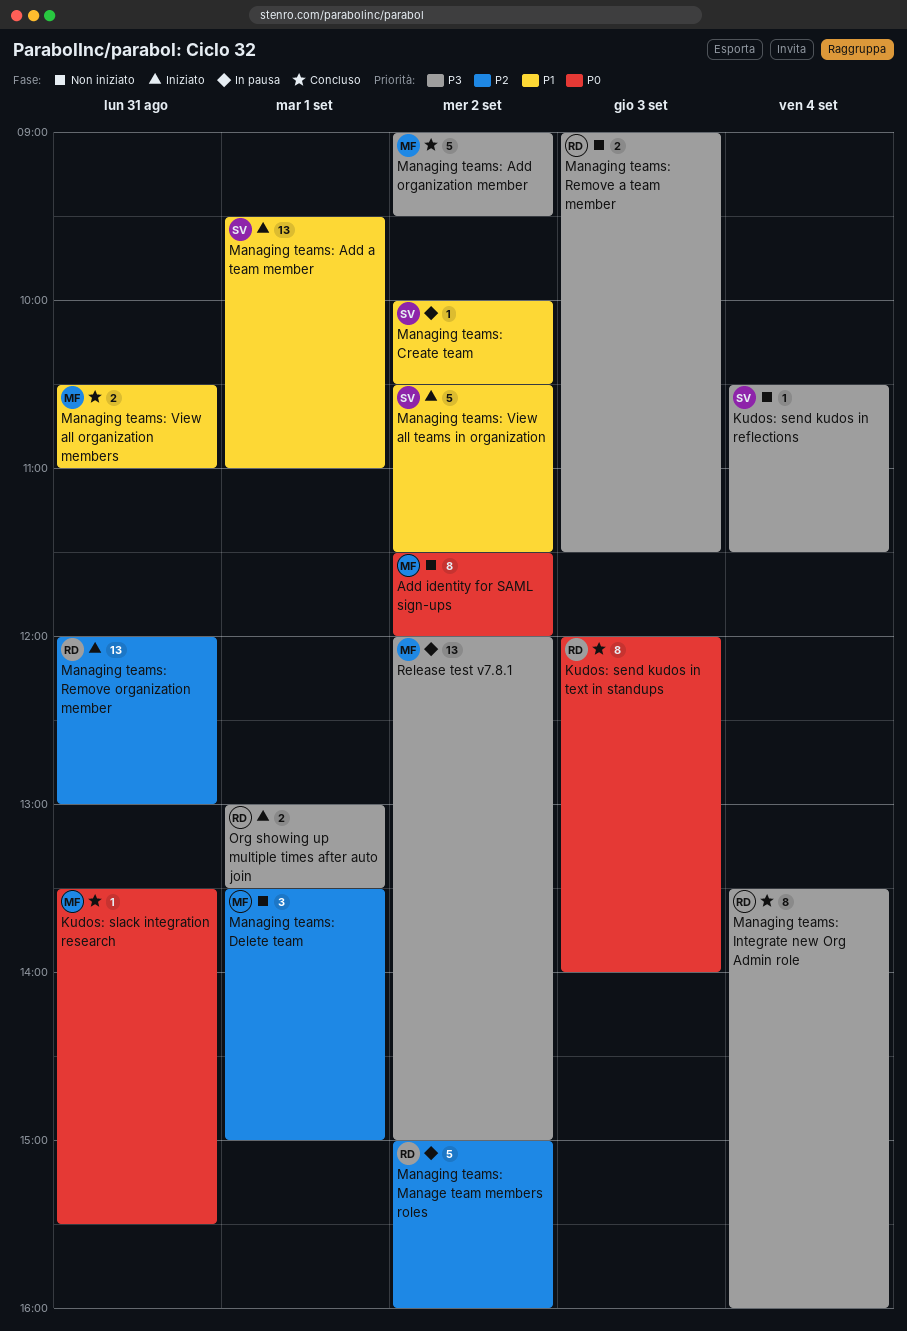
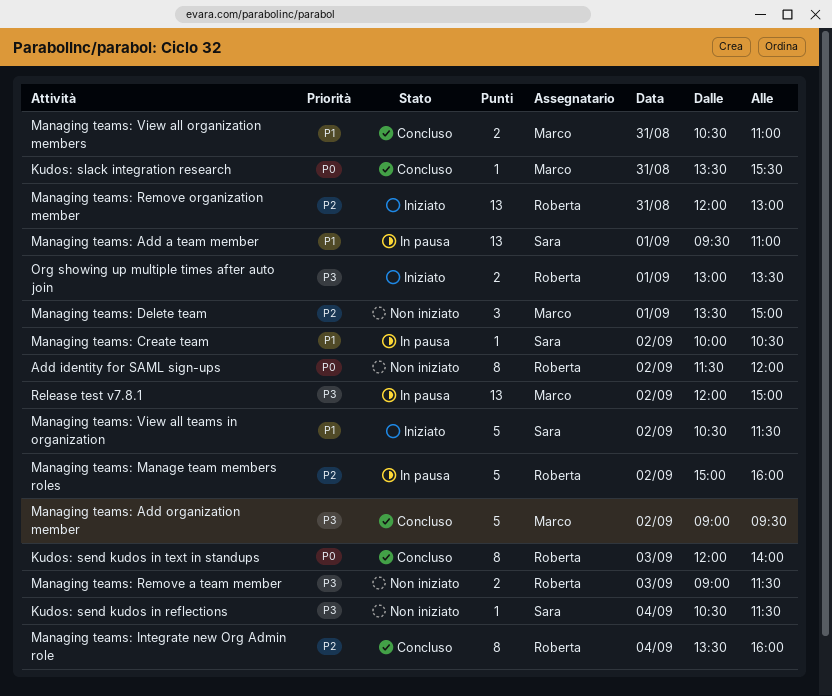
Add identity for SAML sign-ups, owner: Marco -> Roberta
Managing teams: Add a team member, status: Iniziato -> In pausa
Managing teams: Integrate new Org Admin role, priority: P3 -> P2

